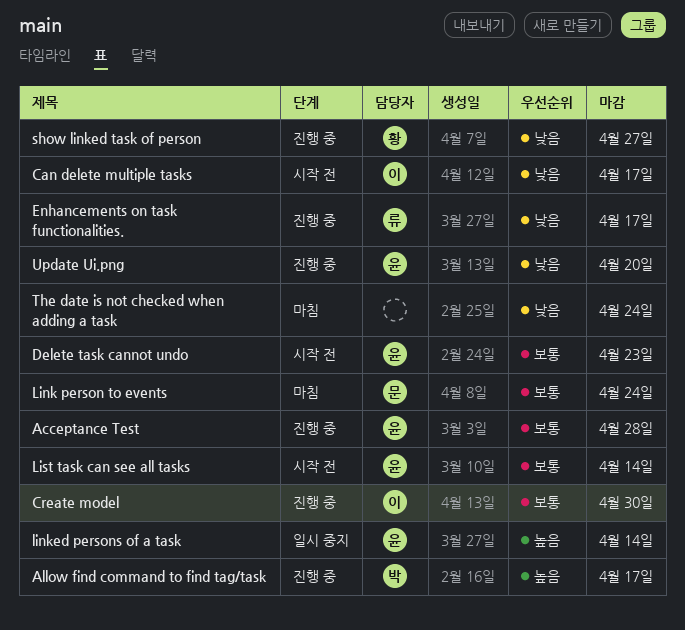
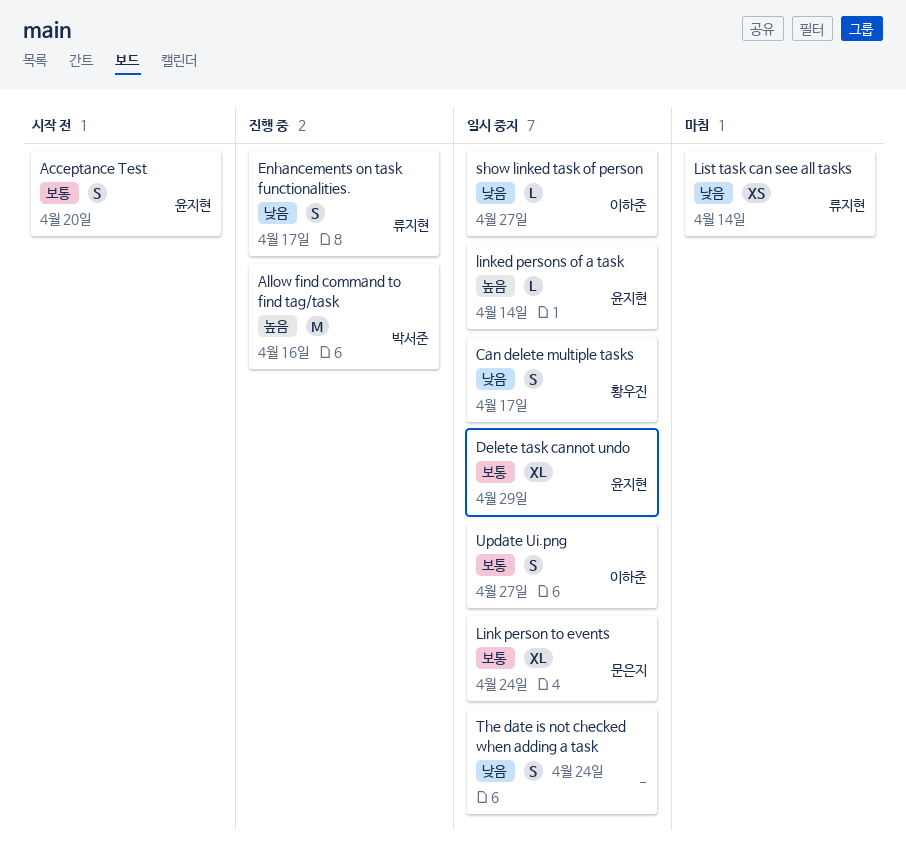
Acceptance Test, status: 진행 중 -> 시작 전
Acceptance Test, due: Apr 28 -> Apr 20
Allow find command to find tag/task, due: Apr 17 -> Apr 16
Can delete multiple tasks, status: 시작 전 -> 일시 중지
Can delete multiple tasks, owner: 이하준 -> 황우진
Create model: present -> none
Delete task cannot undo, status: 시작 전 -> 일시 중지
Delete task cannot undo, due: Apr 23 -> Apr 29
Link person to events, status: 마침 -> 일시 중지
List task can see all tasks, status: 시작 전 -> 마침
List task can see all tasks, owner: 윤지현 -> 류지현
List task can see all tasks, priority: 보통 -> 낮음
show linked task of person, status: 진행 중 -> 일시 중지
show linked task of person, owner: 황우진 -> 이하준
The date is not checked when adding a task, status: 마침 -> 일시 중지
Update Ui.png, status: 진행 중 -> 일시 중지
Update Ui.png, owner: 윤지현 -> 이하준
Update Ui.png, priority: 낮음 -> 보통
Update Ui.png, due: Apr 20 -> Apr 27

